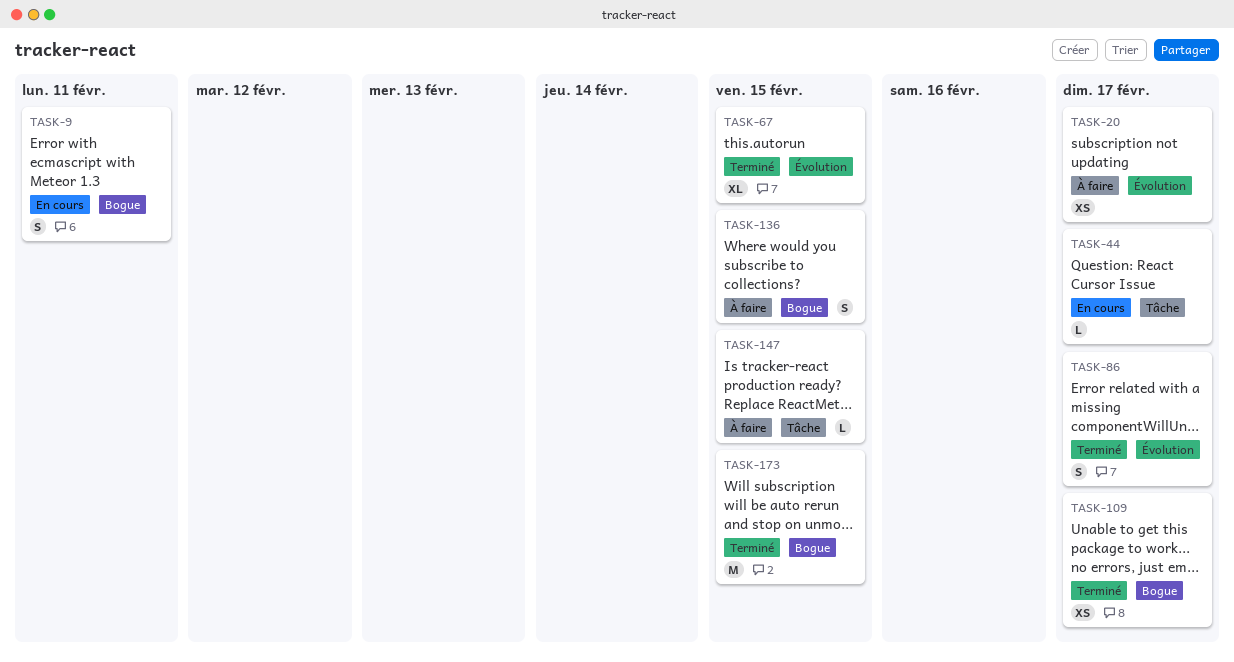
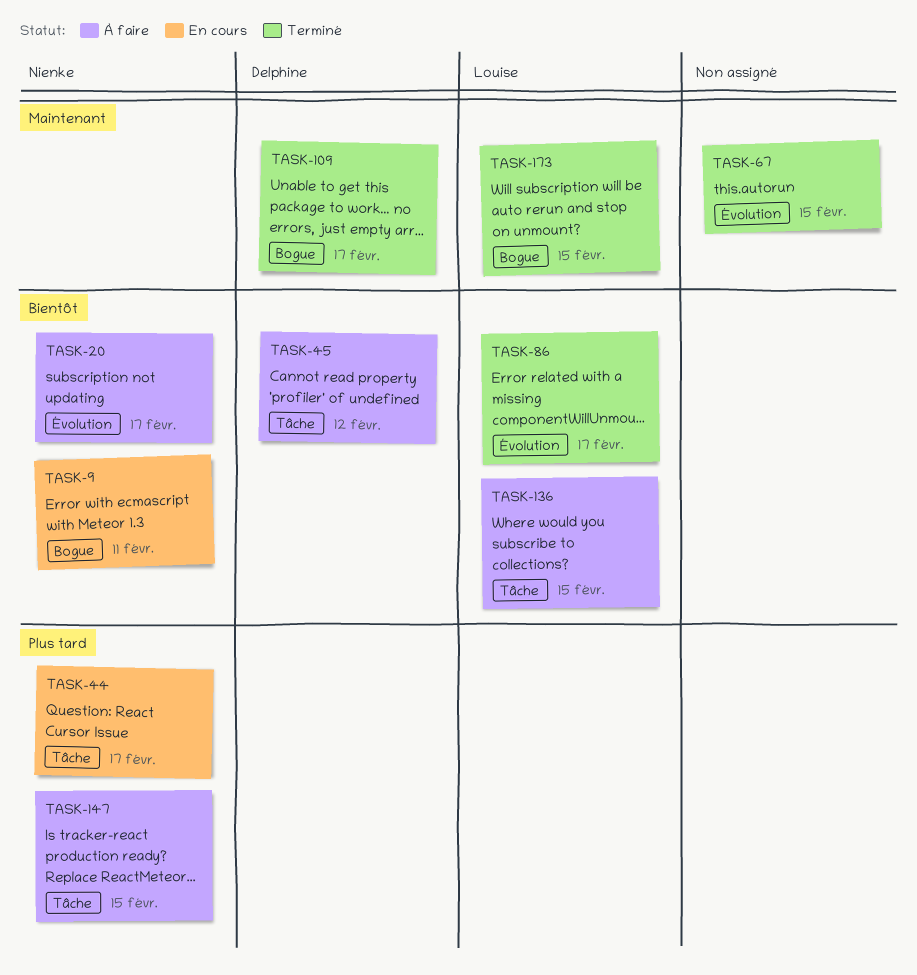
TASK-45: none -> present
TASK-136, label: Bogue -> Tâche

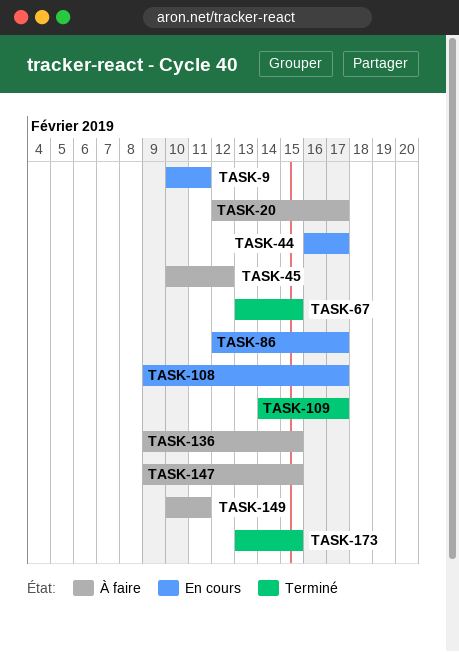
TASK-86, status: Terminé -> En cours
TASK-108: none -> present
TASK-149: none -> present

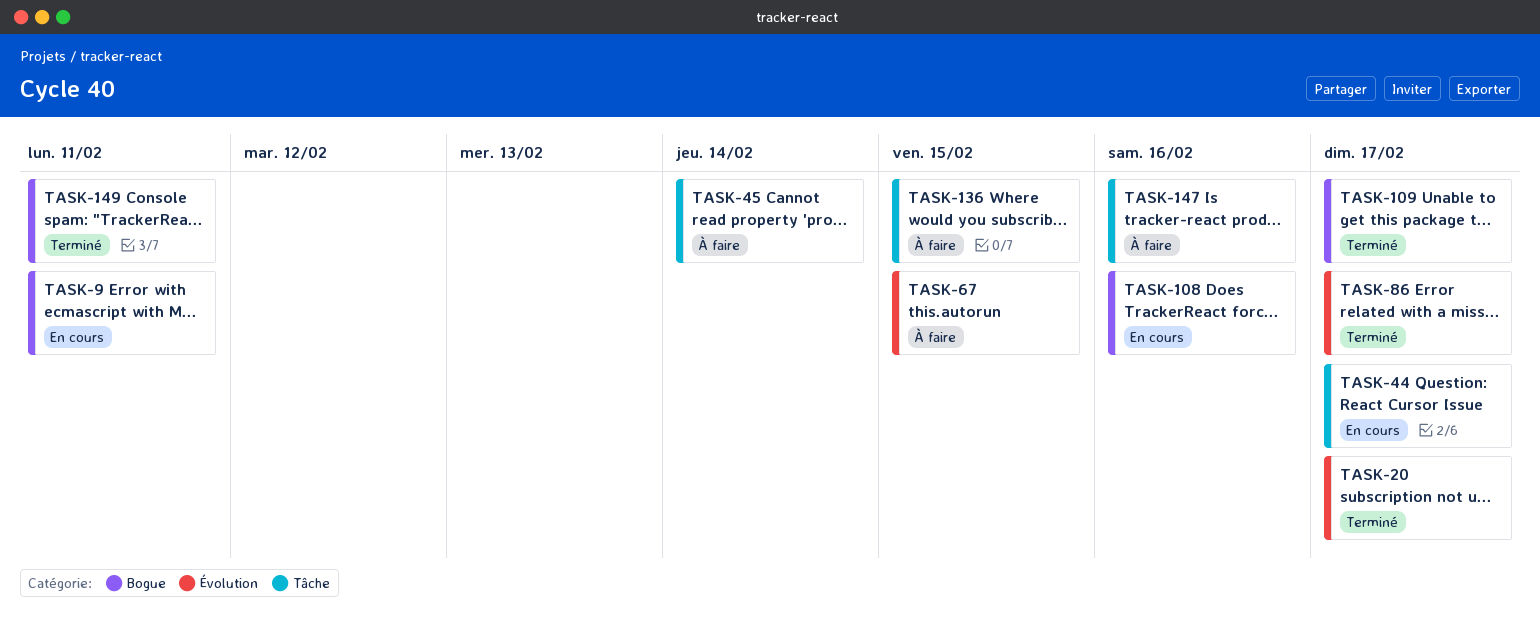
TASK-20, status: À faire -> Terminé
TASK-45, due: Feb 12 -> Feb 14
TASK-67, status: Terminé -> À faire
TASK-86, status: En cours -> Terminé
TASK-108, due: Feb 17 -> Feb 16
TASK-147, due: Feb 15 -> Feb 16
TASK-149, status: À faire -> Terminé
TASK-173: present -> none

